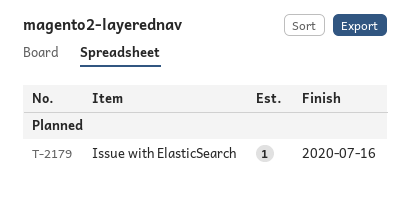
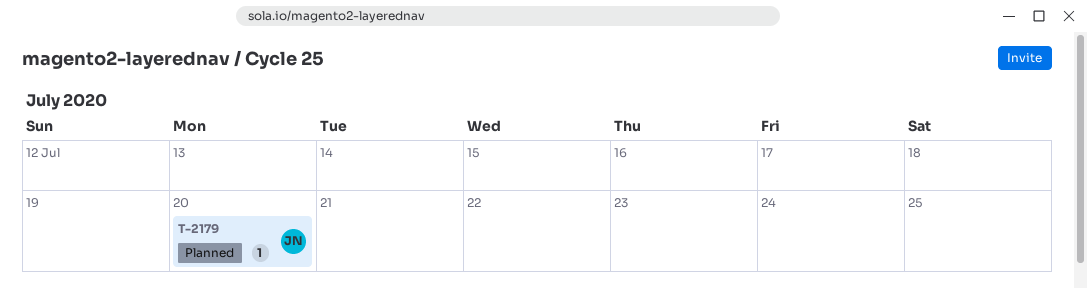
T-2179, due: Jul 16 -> Jul 20

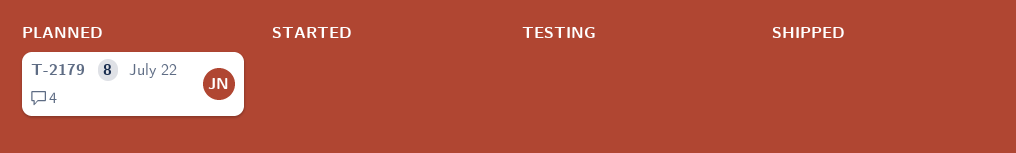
T-2179, estimate: 1 -> 8
T-2179, due: Jul 20 -> Jul 22

